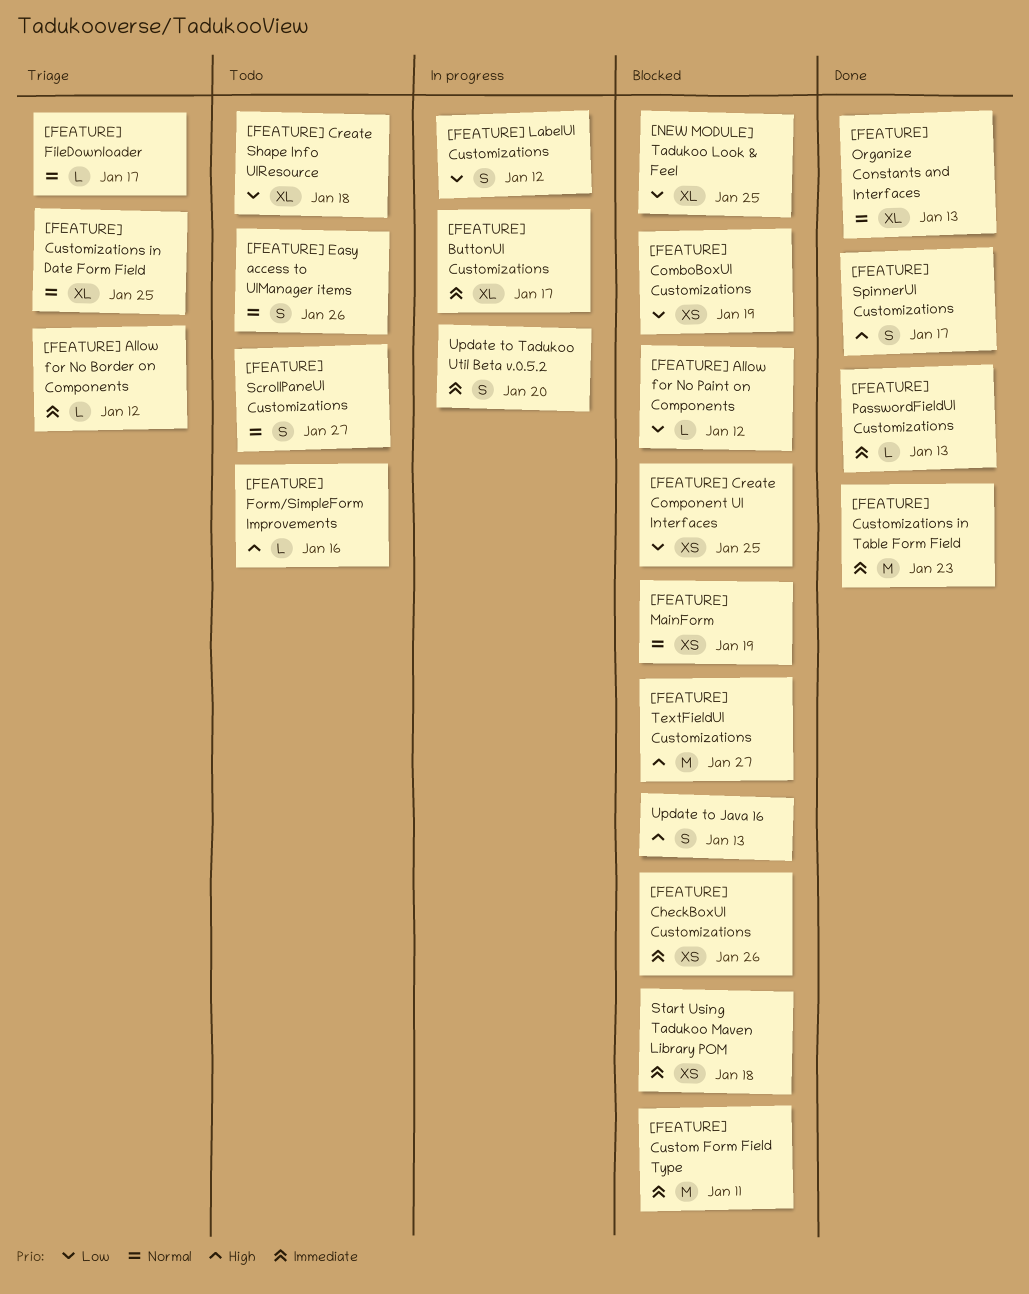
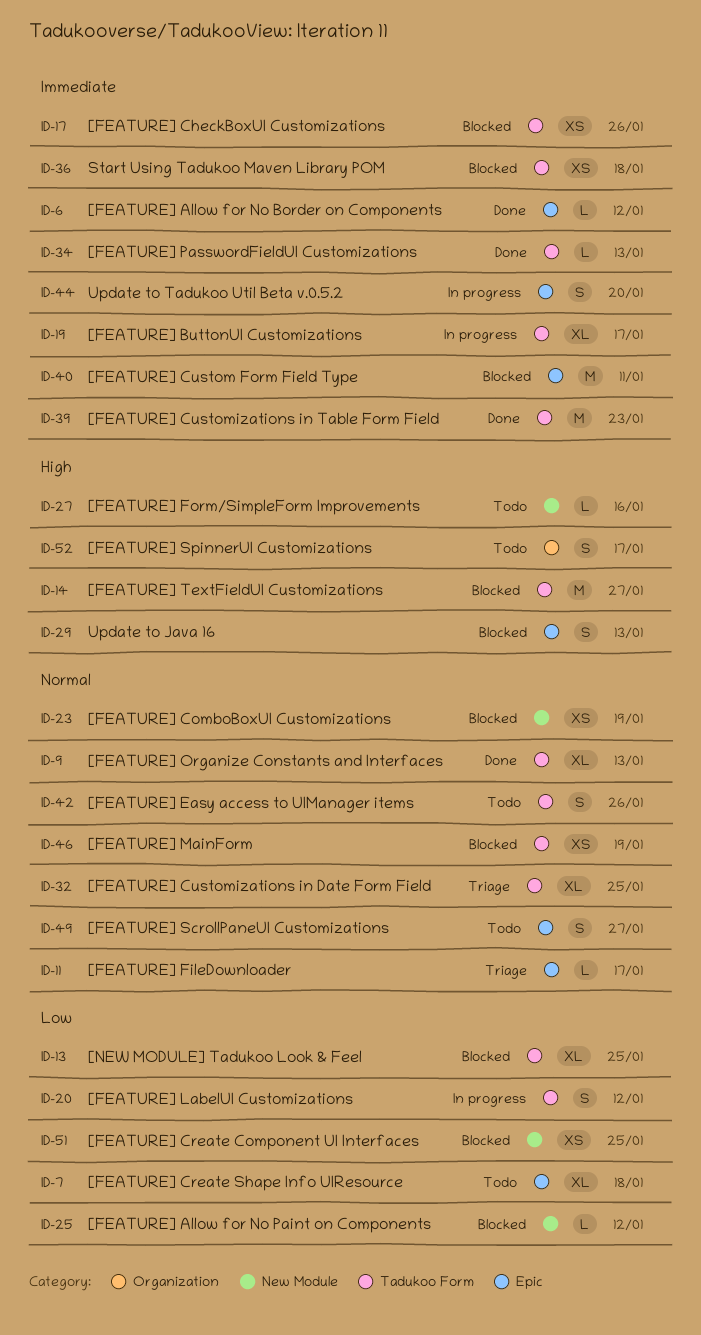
[FEATURE] Allow for No Border on Components, status: Triage -> Done
[FEATURE] ComboBoxUI Customizations, priority: Low -> Normal
[FEATURE] SpinnerUI Customizations, status: Done -> Todo

